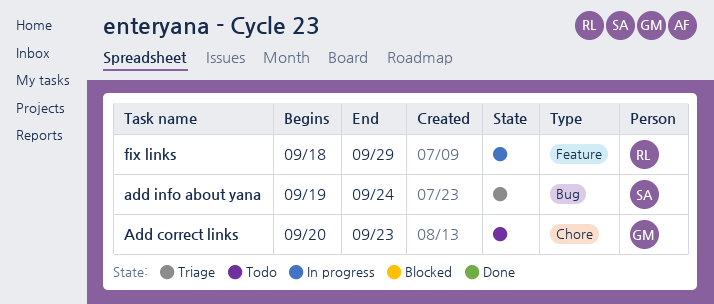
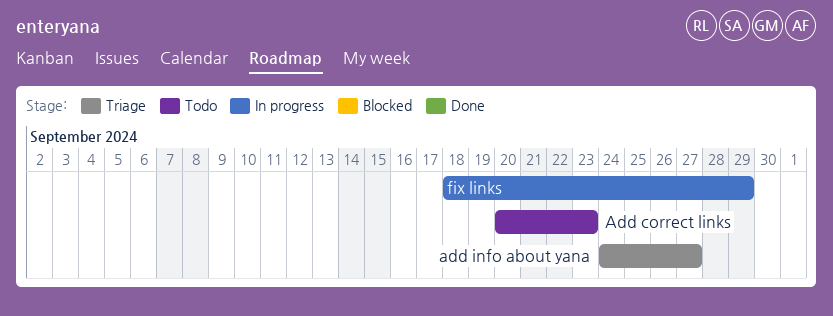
add info about yana, start: Sep 19 -> Sep 24
add info about yana, due: Sep 24 -> Sep 27

